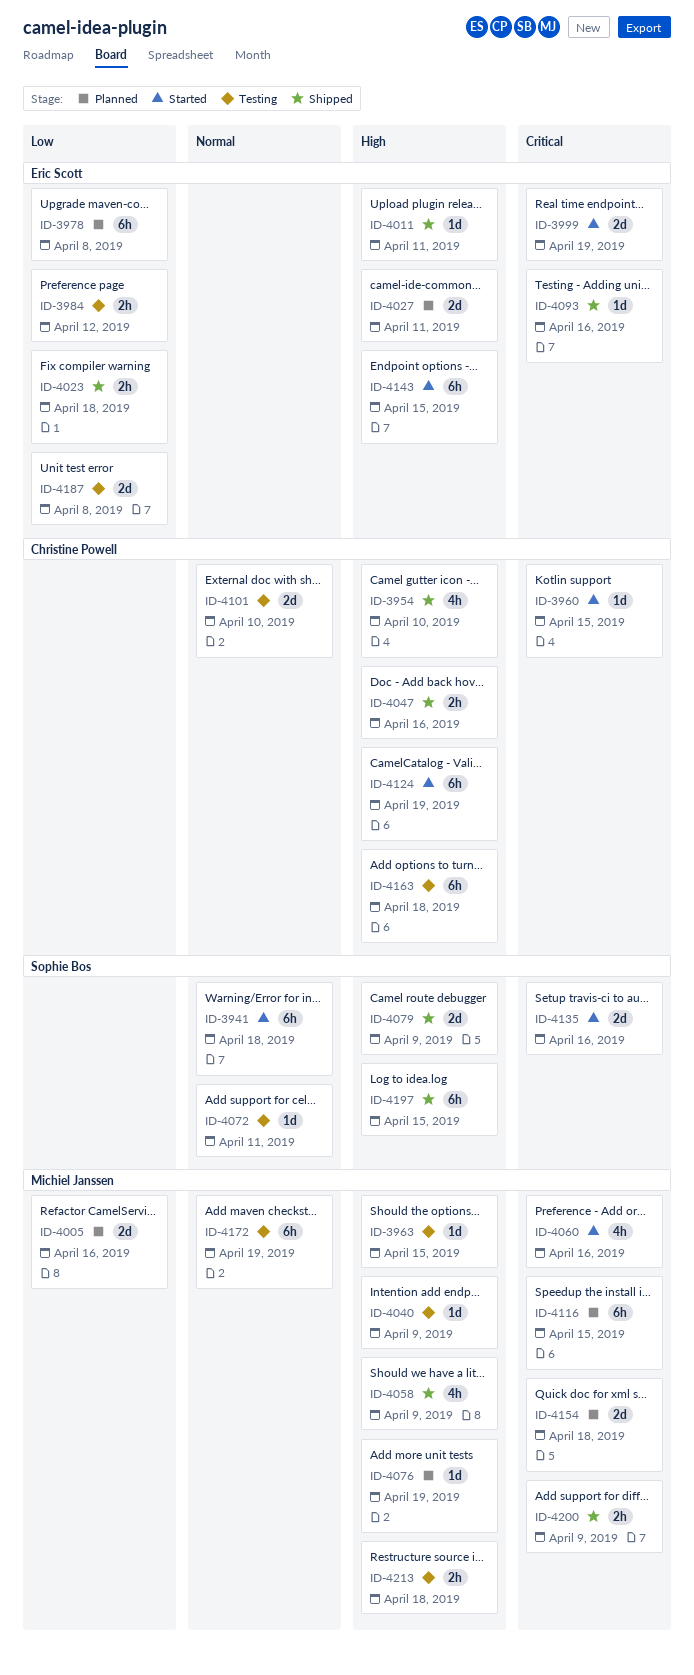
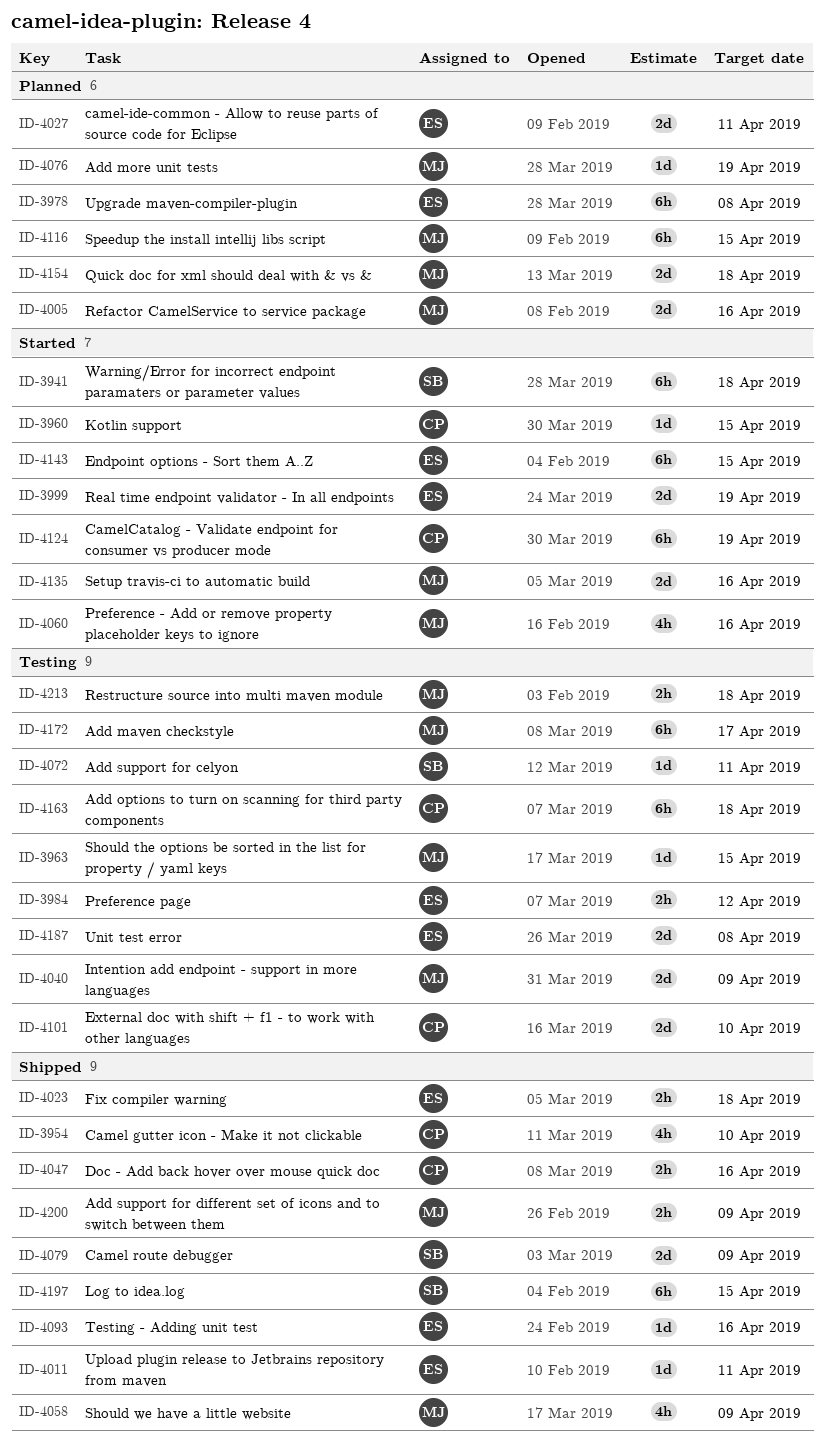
ID-4040, estimate: 1d -> 2d
ID-4135, owner: Sophie Bos -> Michiel Janssen
ID-4172, due: Apr 19 -> Apr 17

